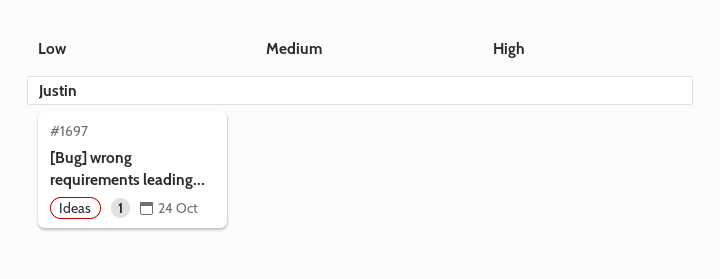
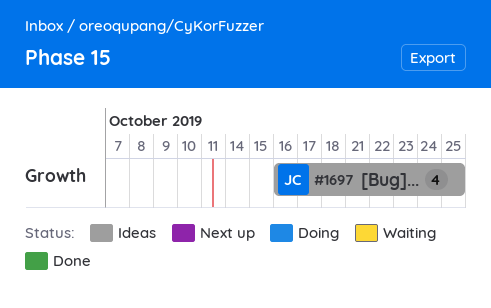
#1697, estimate: 1 -> 4
#1697, due: Oct 24 -> Oct 25

